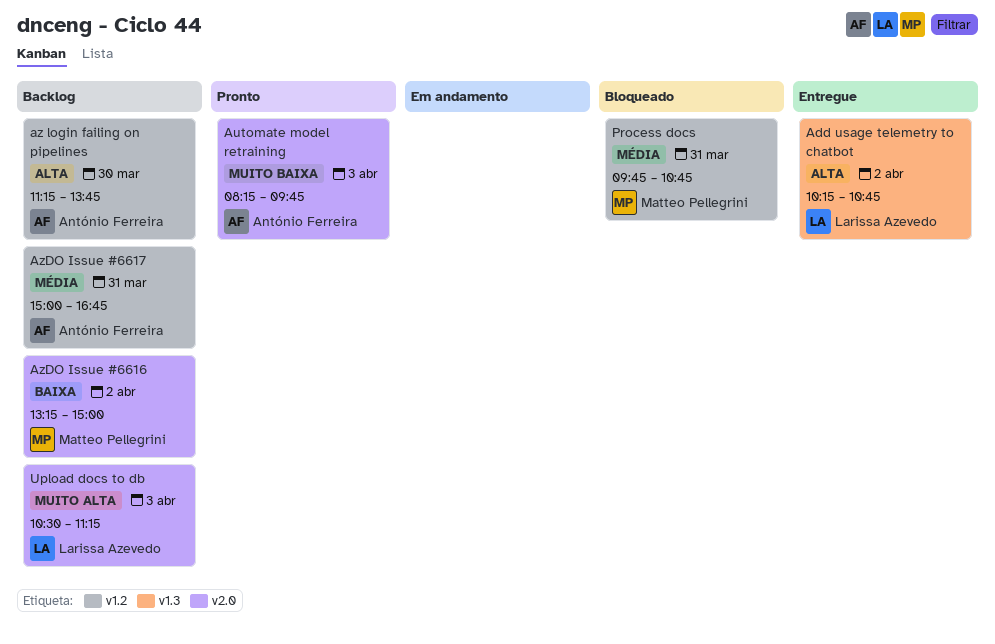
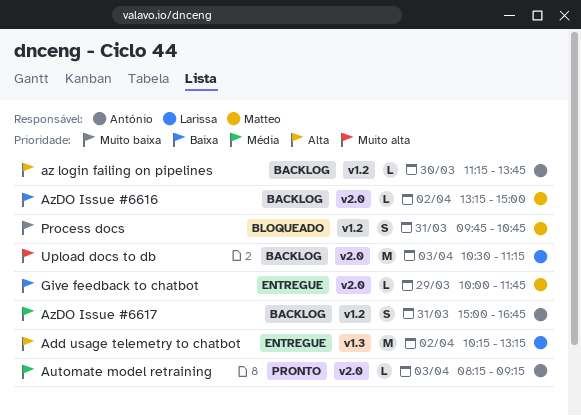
Add usage telemetry to chatbot, ends: 10:45 -> 13:15
Automate model retraining, priority: Muito baixa -> Média
Automate model retraining, ends: 09:45 -> 09:15
Give feedback to chatbot: none -> present
Process docs, priority: Média -> Muito baixa

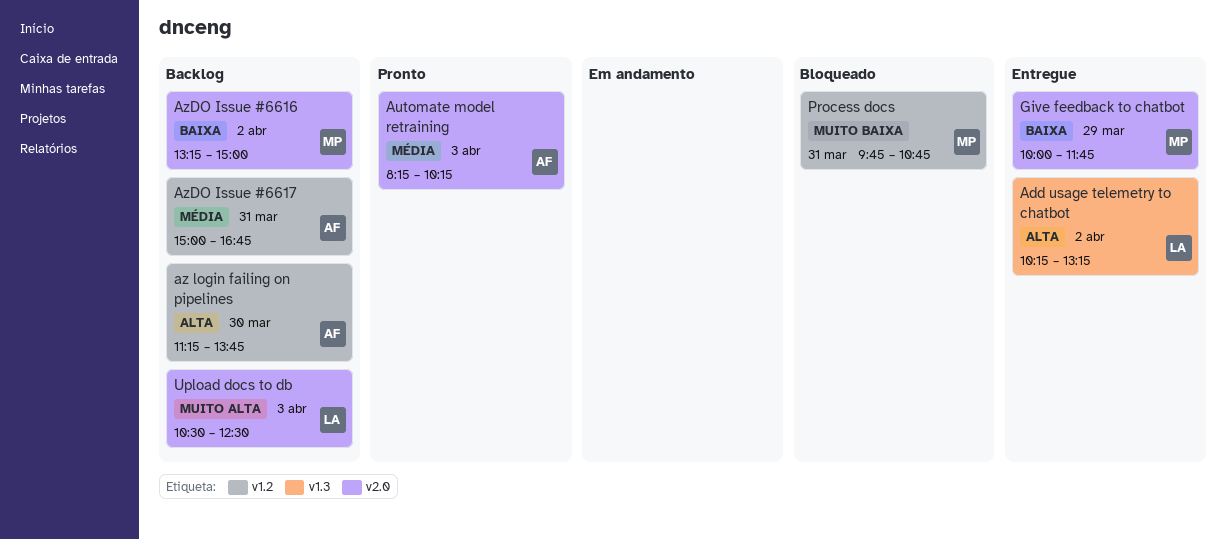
Automate model retraining, ends: 09:15 -> 10:15
Upload docs to db, ends: 11:15 -> 12:30

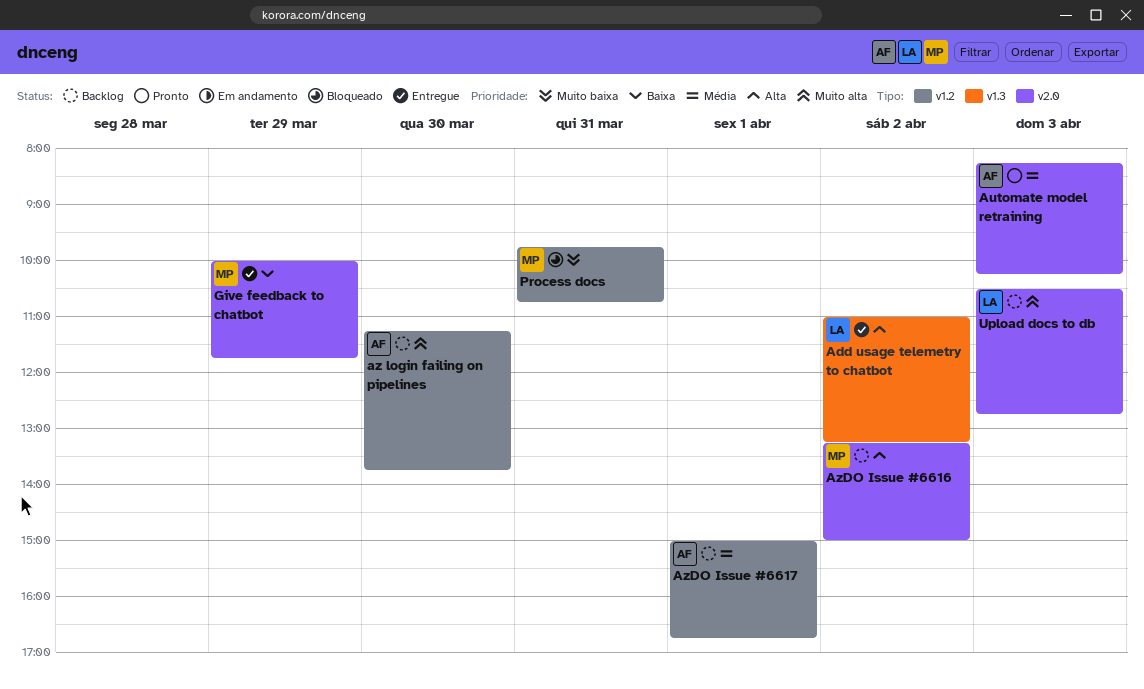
Add usage telemetry to chatbot, begins: 10:15 -> 11:00
az login failing on pipelines, priority: Alta -> Muito alta
AzDO Issue #6616, priority: Baixa -> Alta
AzDO Issue #6617, day: Mar 31 -> Apr 1
Upload docs to db, ends: 12:30 -> 12:45

